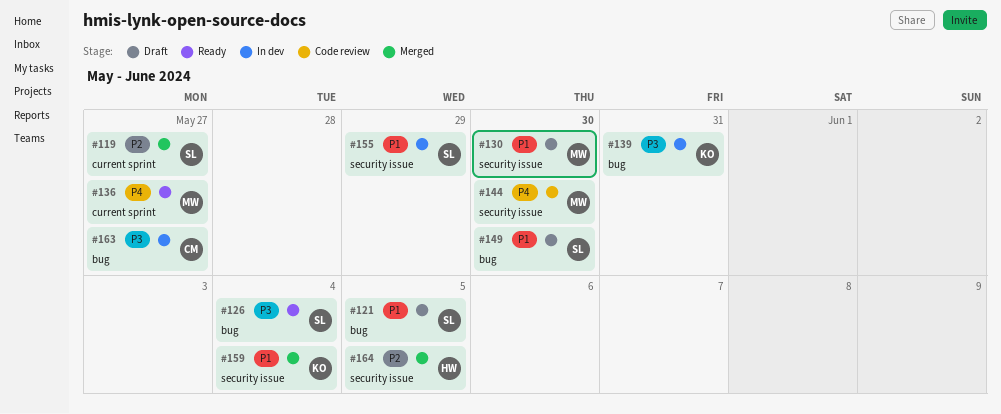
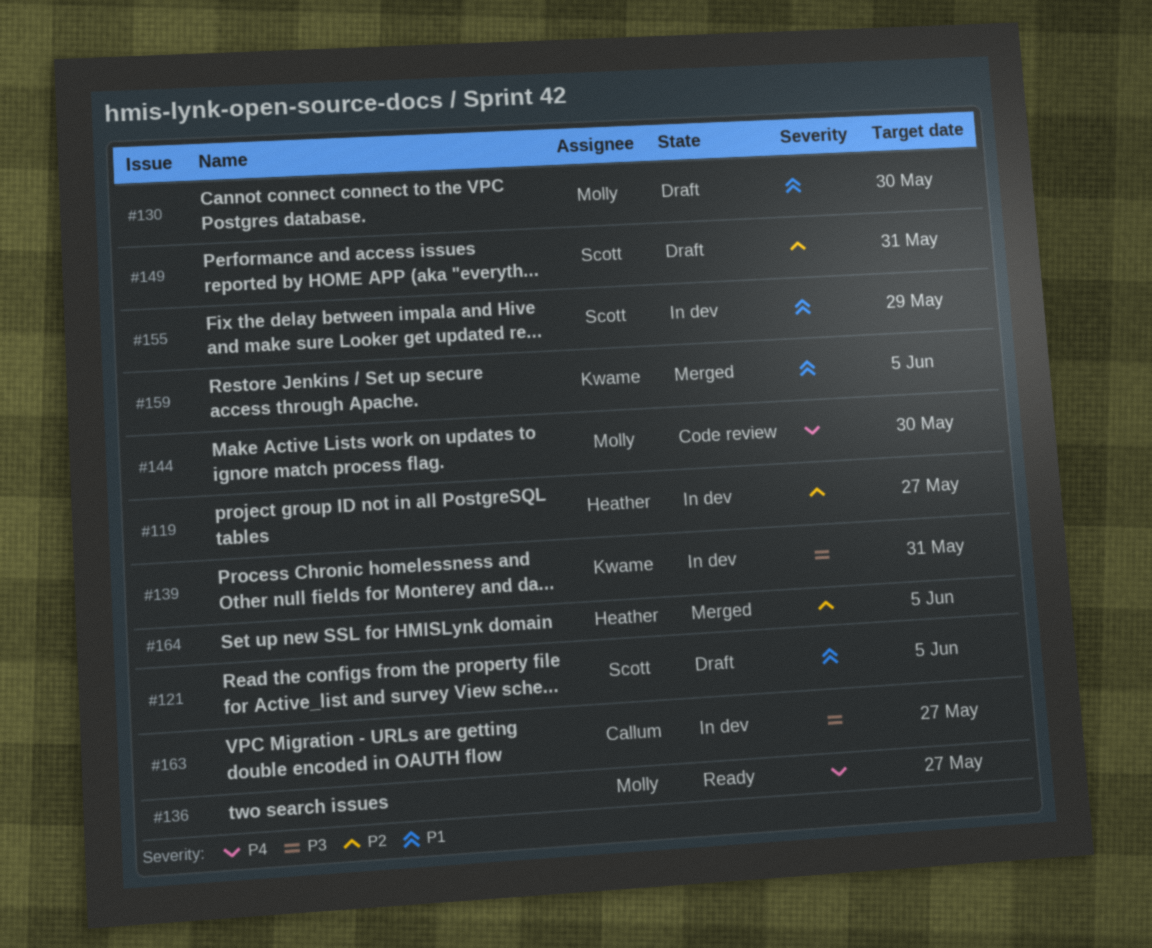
#119, status: Merged -> In dev
#119, owner: Scott -> Heather
#126: present -> none
#149, priority: P1 -> P2
#149, due: May 30 -> May 31
#159, due: Jun 4 -> Jun 5

